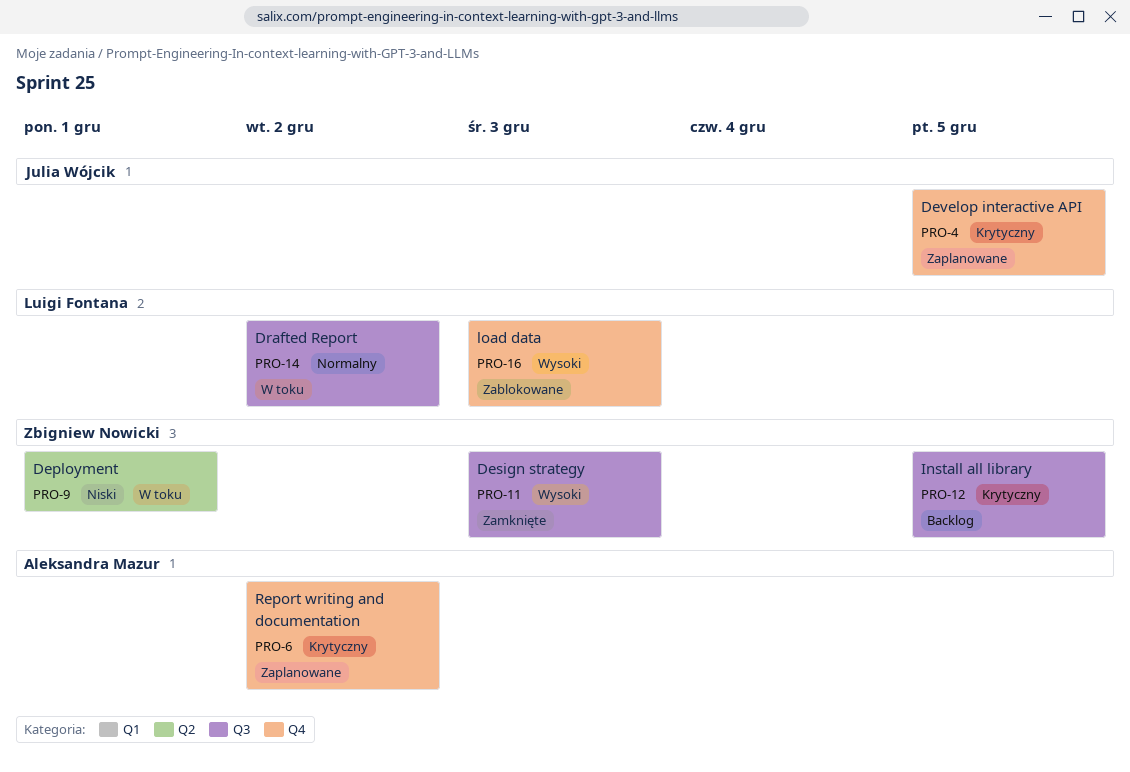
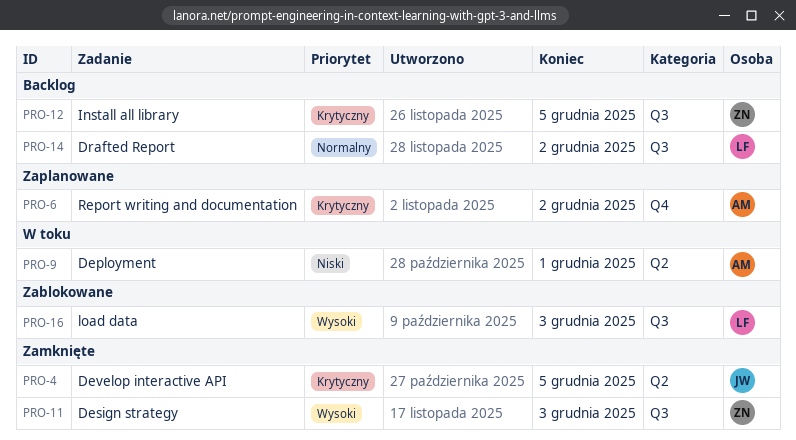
PRO-4, status: Zaplanowane -> Zamknięte
PRO-4, label: Q4 -> Q2
PRO-9, owner: Zbigniew Nowicki -> Aleksandra Mazur
PRO-14, status: W toku -> Backlog
PRO-16, label: Q4 -> Q3

